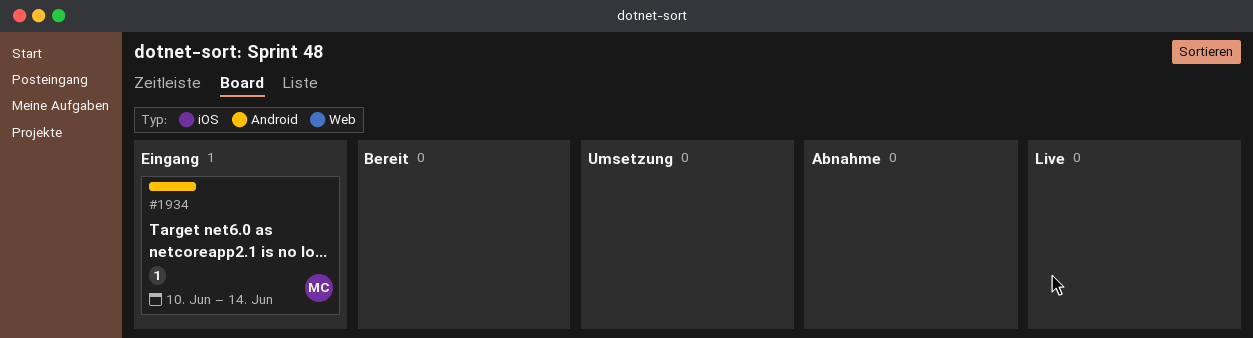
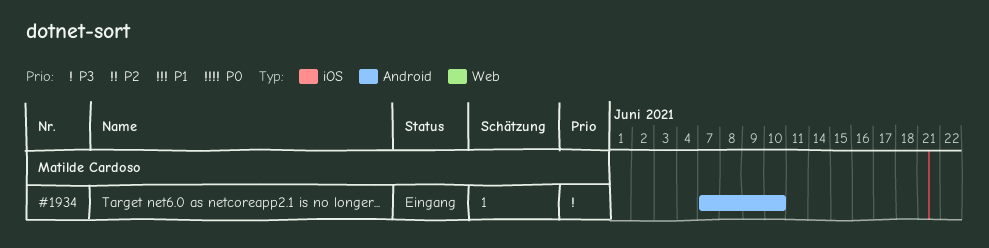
#1934, start: Jun 10 -> Jun 7
#1934, due: Jun 14 -> Jun 10

